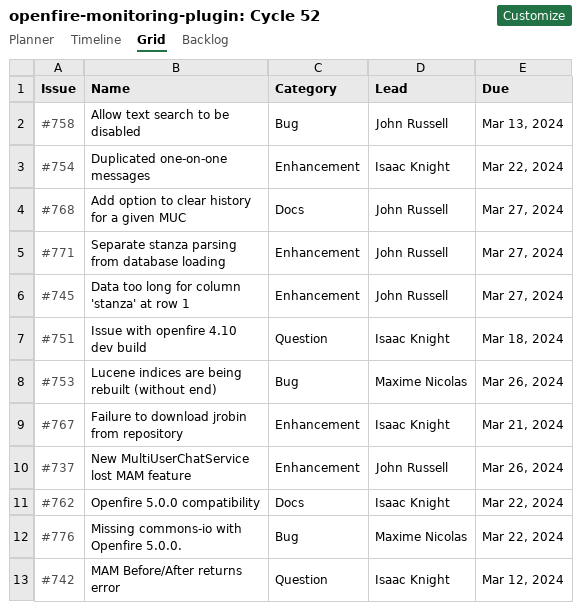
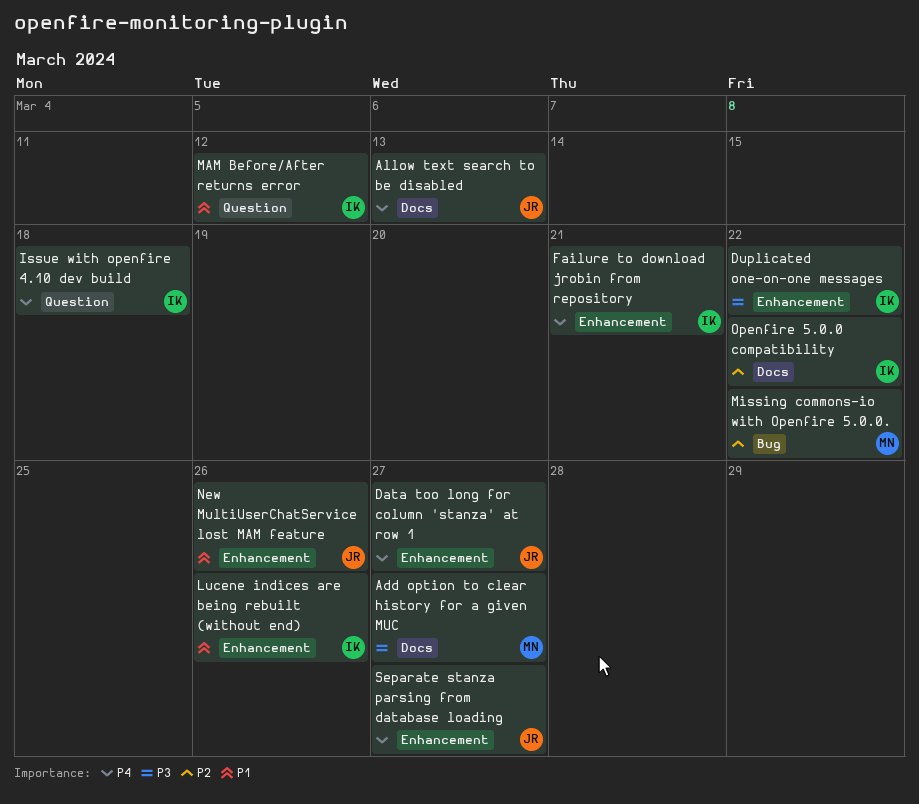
Add option to clear history for a given MUC, owner: John Russell -> Maxime Nicolas
Allow text search to be disabled, label: Bug -> Docs
Lucene indices are being rebuilt (without end), owner: Maxime Nicolas -> Isaac Knight
Lucene indices are being rebuilt (without end), label: Bug -> Enhancement

